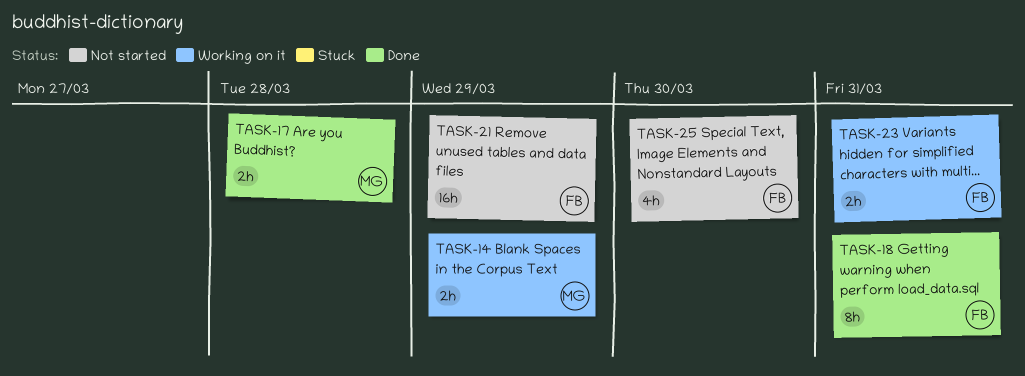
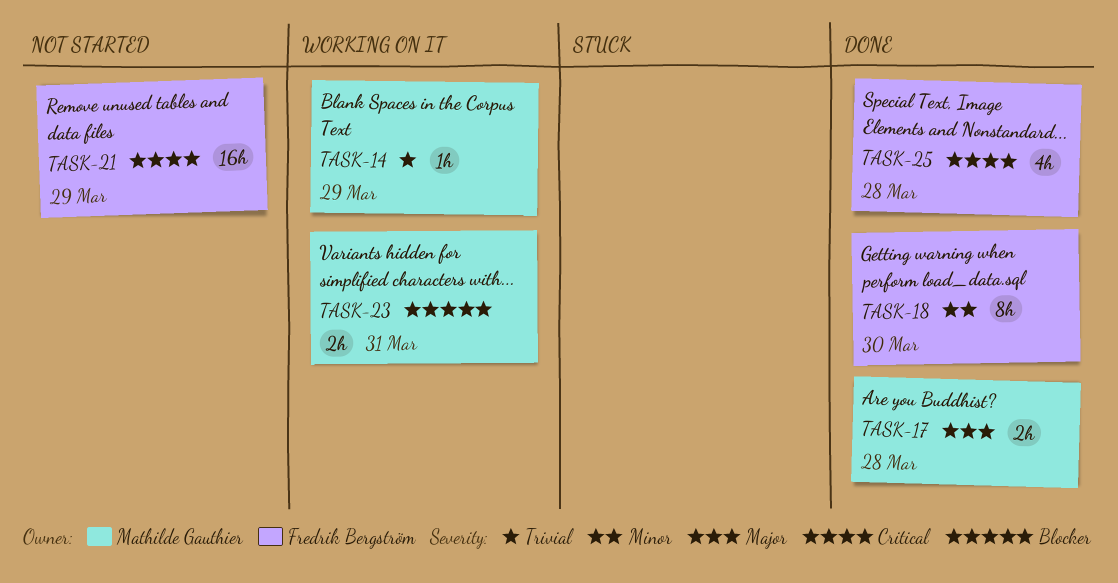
TASK-14, estimate: 2h -> 1h
TASK-18, due: Mar 31 -> Mar 30
TASK-23, owner: Fredrik Bergström -> Mathilde Gauthier
TASK-25, status: Not started -> Done
TASK-25, due: Mar 30 -> Mar 28

